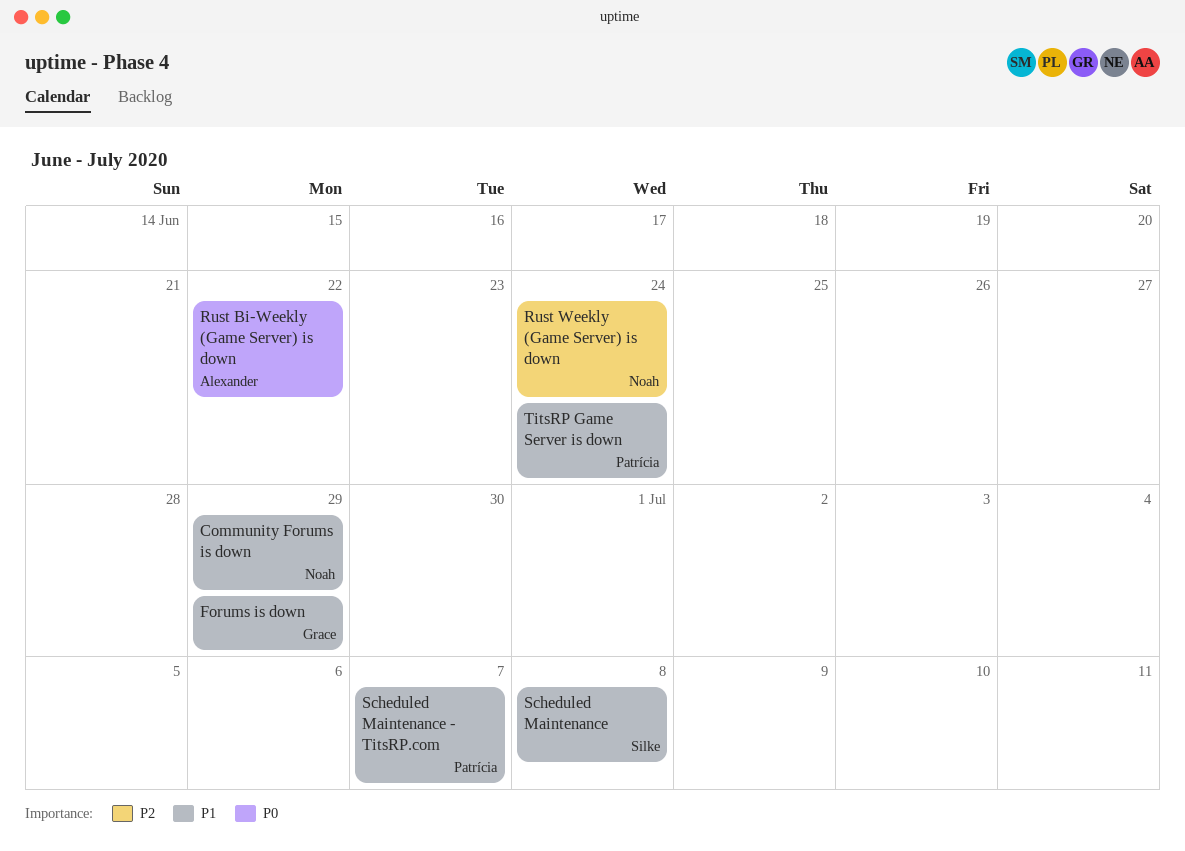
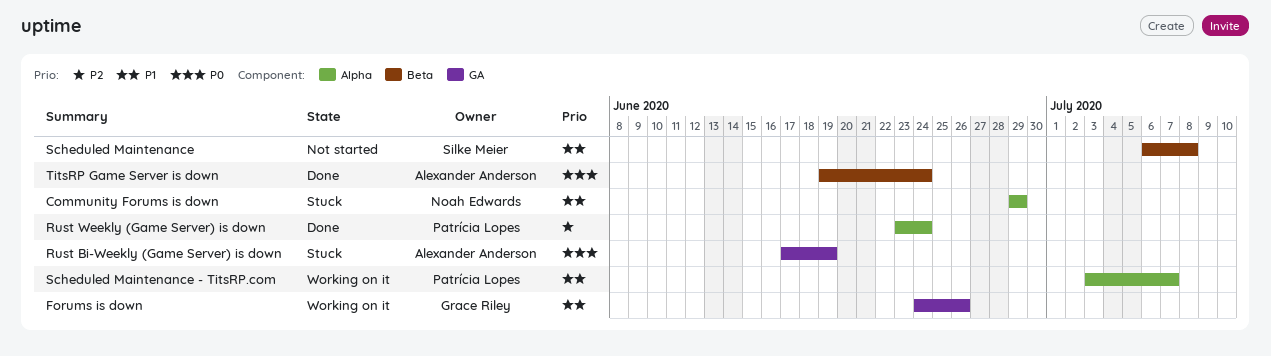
Forums is down, due: Jun 29 -> Jun 26
Rust Bi-Weekly (Game Server) is down, due: Jun 22 -> Jun 19
Rust Weekly (Game Server) is down, owner: Noah Edwards -> Patrícia Lopes
TitsRP Game Server is down, owner: Patrícia Lopes -> Alexander Anderson
TitsRP Game Server is down, priority: P1 -> P0

